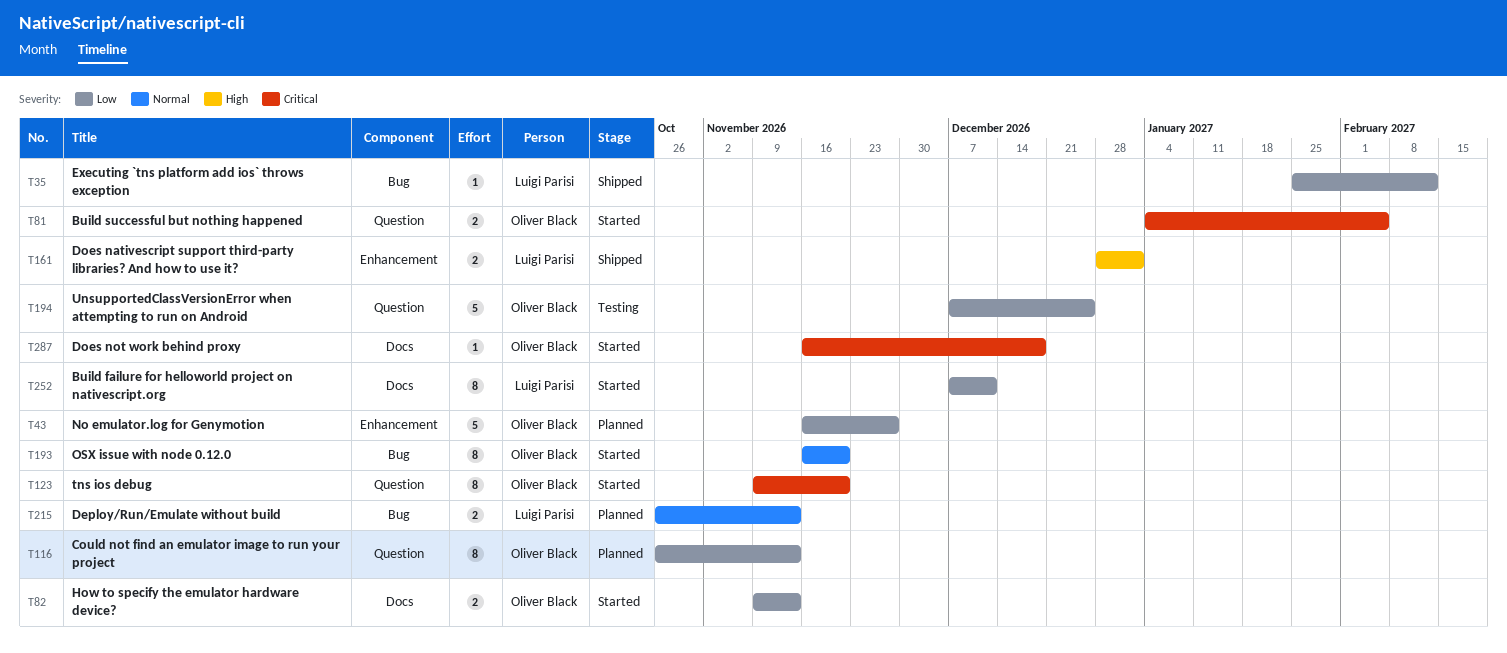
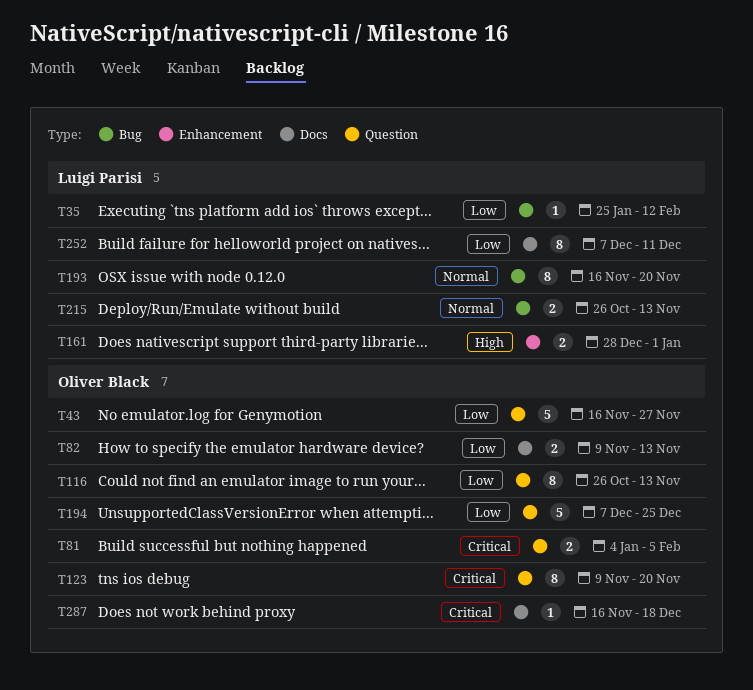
T43, label: Enhancement -> Question
T193, owner: Oliver Black -> Luigi Parisi

